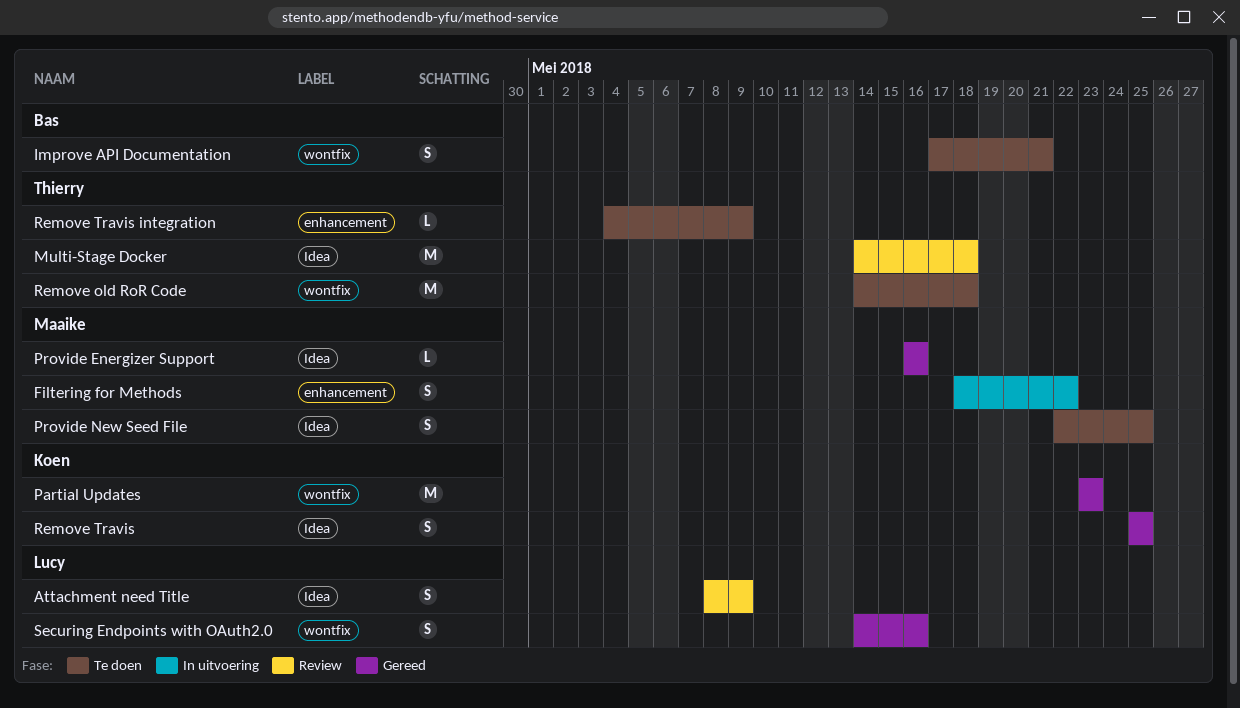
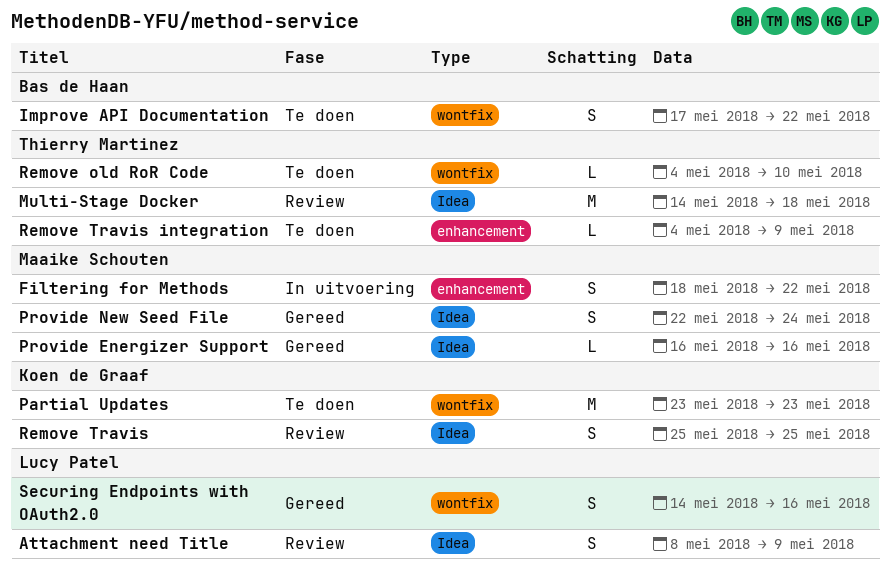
Improve API Documentation, due: May 21 -> May 22
Partial Updates, status: Gereed -> Te doen
Provide New Seed File, status: Te doen -> Gereed
Provide New Seed File, due: May 25 -> May 24
Remove old RoR Code, estimate: M -> L
Remove old RoR Code, start: May 14 -> May 4
Remove old RoR Code, due: May 18 -> May 10
Remove Travis, status: Gereed -> Review

